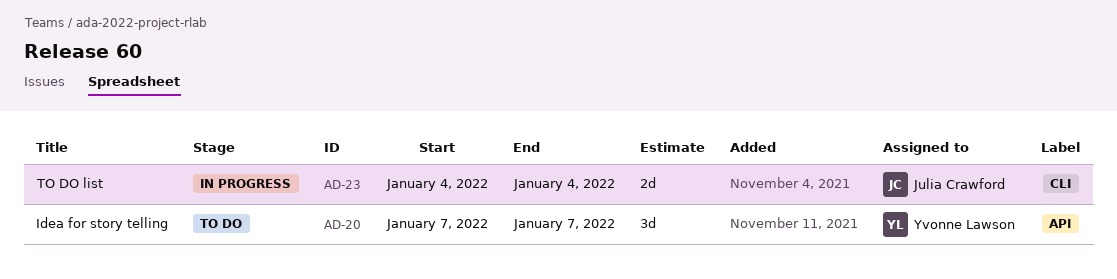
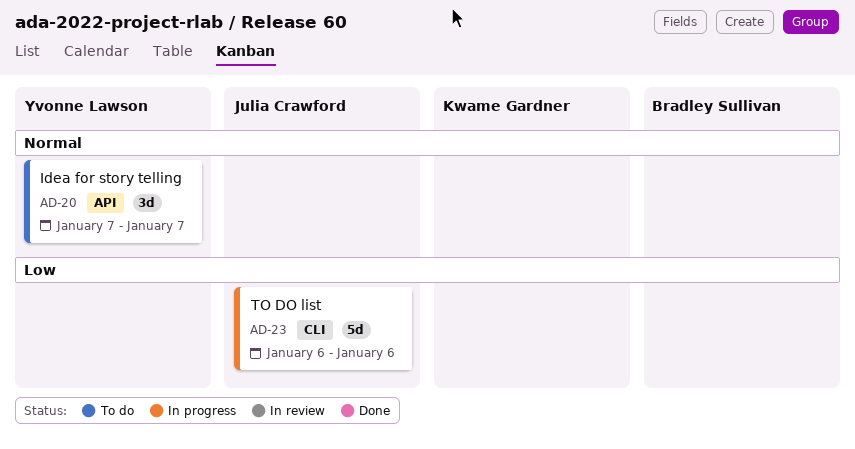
AD-23, estimate: 2d -> 5d
AD-23, start: Jan 4 -> Jan 6
AD-23, due: Jan 4 -> Jan 6

